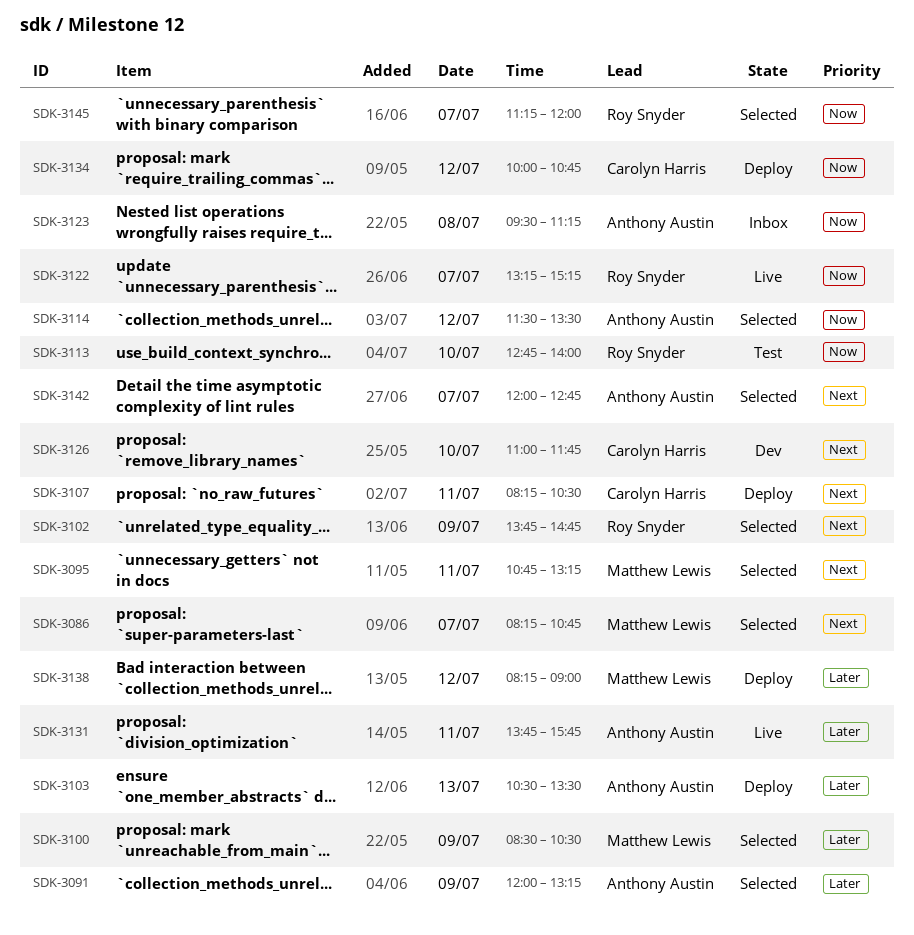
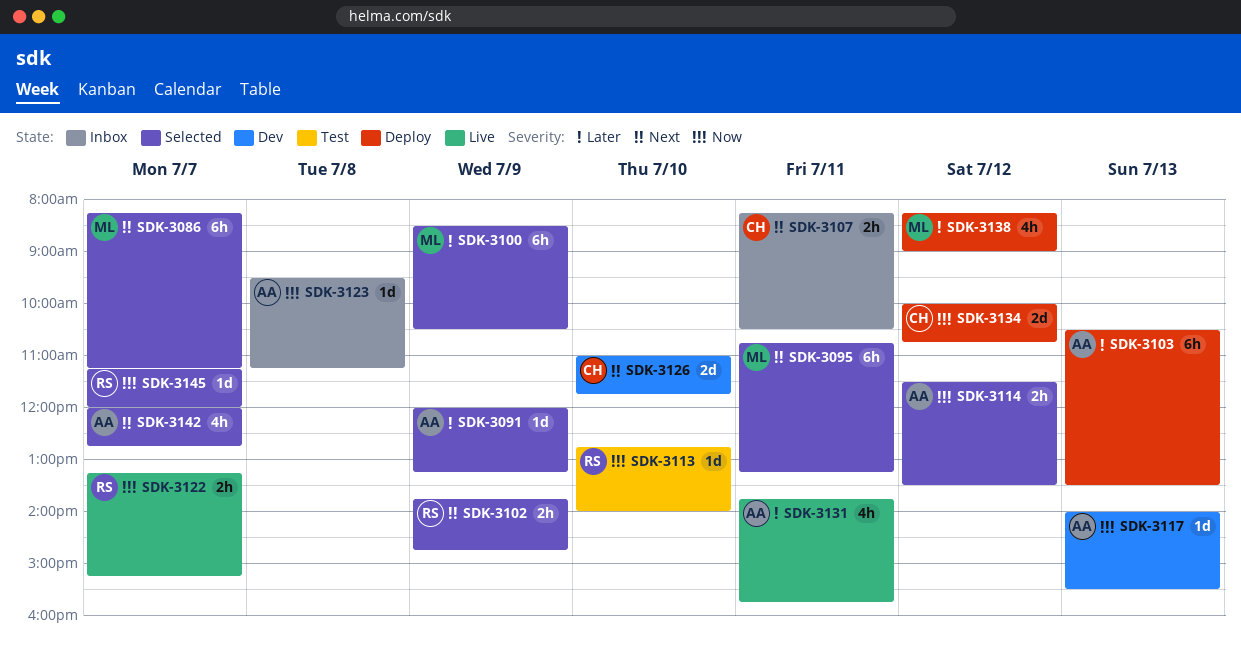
SDK-3086, ends: 10:45 -> 11:15
SDK-3107, status: Deploy -> Inbox
SDK-3117: none -> present

